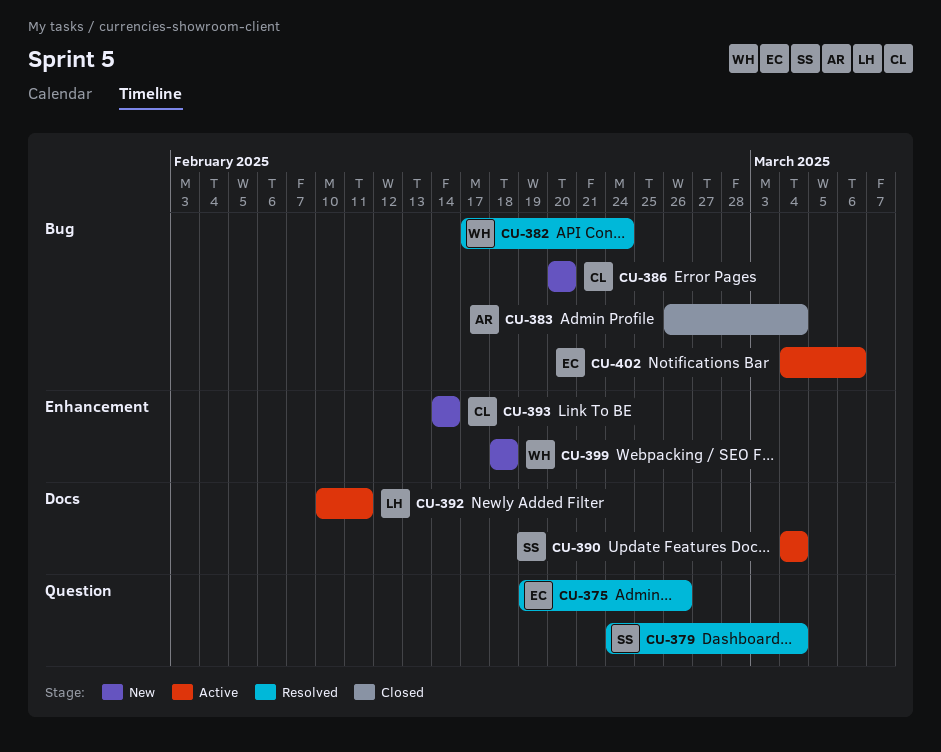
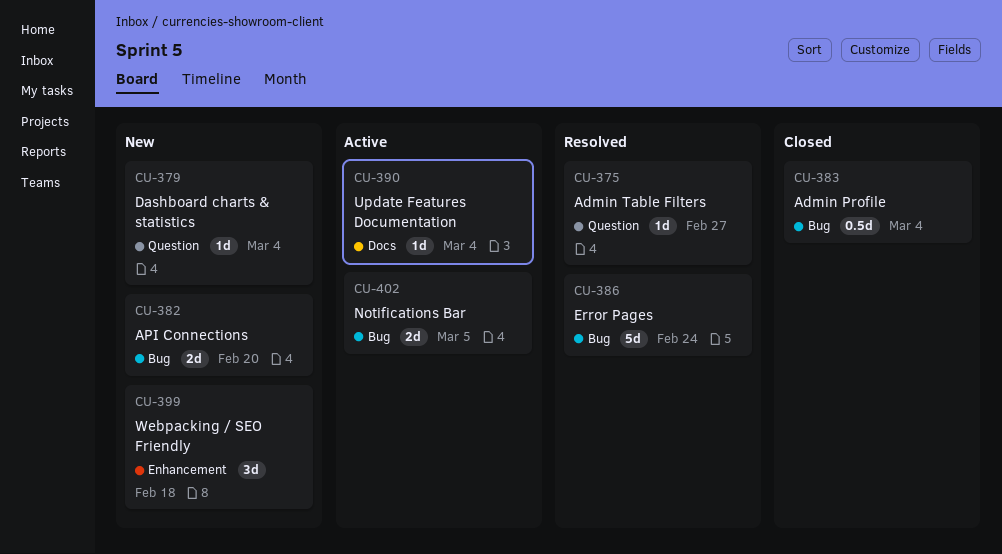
CU-375, due: Feb 26 -> Feb 27
CU-379, status: Resolved -> New
CU-382, status: Resolved -> New
CU-382, due: Feb 24 -> Feb 20
CU-386, status: New -> Resolved
CU-386, due: Feb 20 -> Feb 24
CU-392: present -> none
CU-393: present -> none
CU-402, due: Mar 6 -> Mar 5

